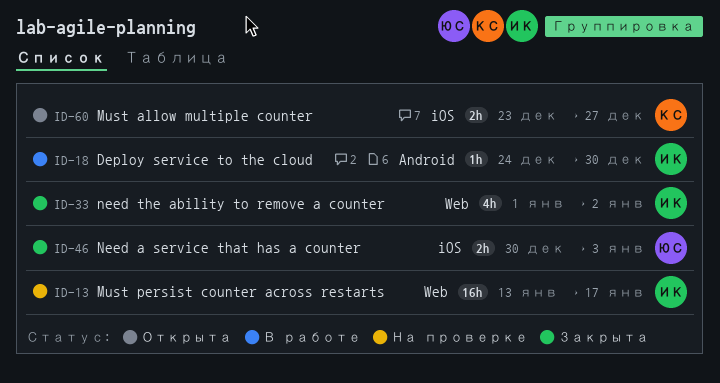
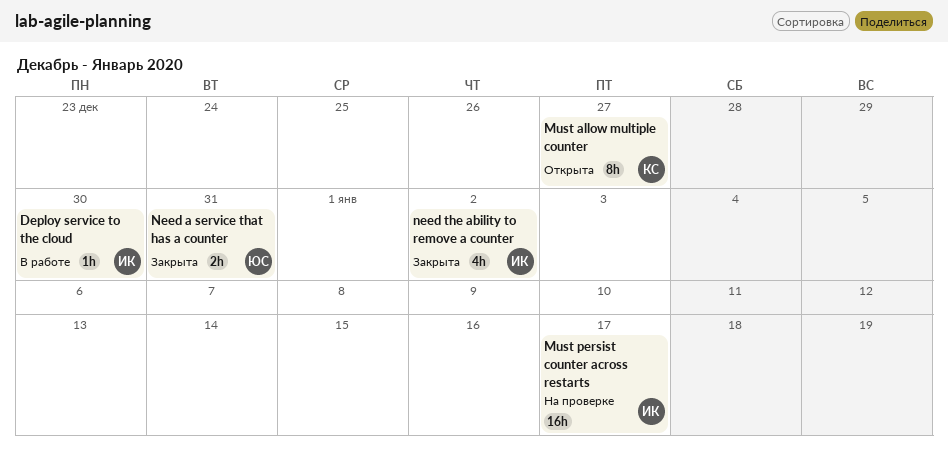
Must allow multiple counter, estimate: 2h -> 8h
Need a service that has a counter, due: Jan 3 -> Dec 31

